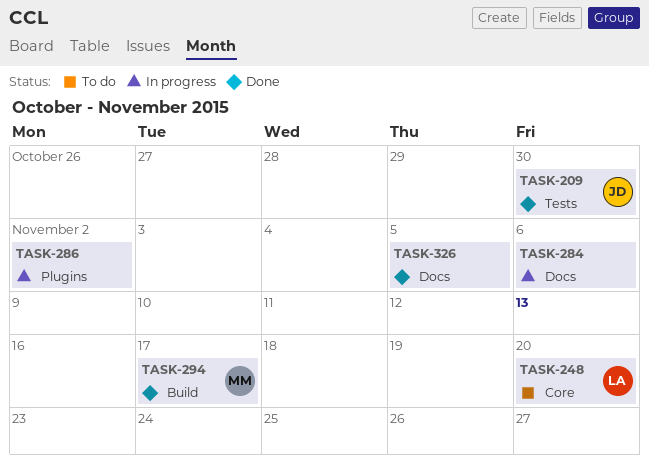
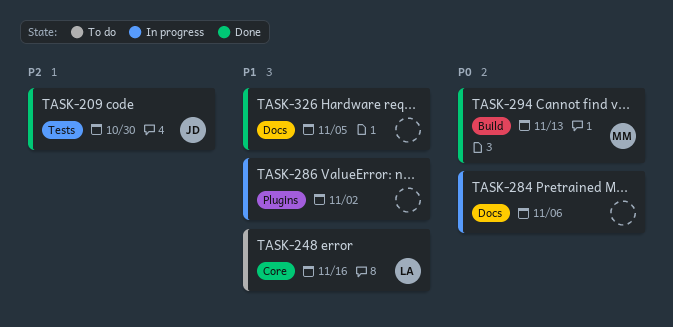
TASK-248, due: Nov 20 -> Nov 16
TASK-294, due: Nov 17 -> Nov 13

